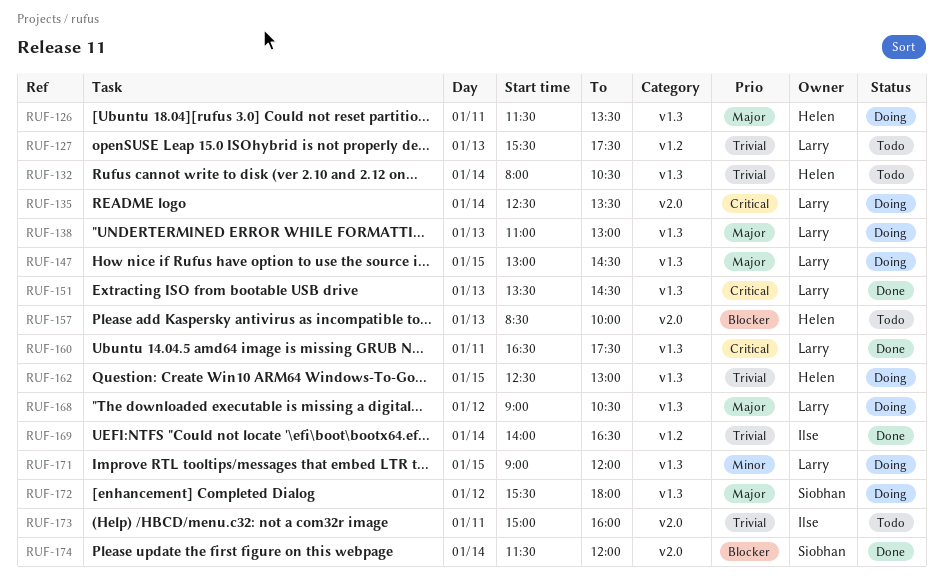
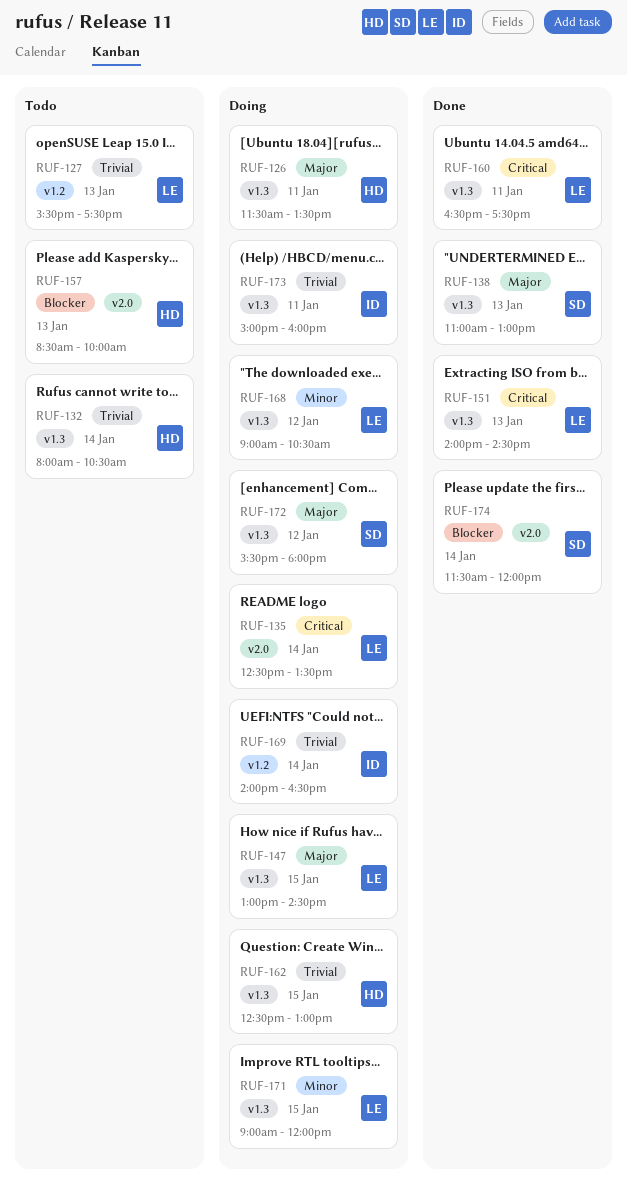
RUF-138, status: Doing -> Done
RUF-138, owner: Larry -> Siobhan
RUF-151, begins: 13:30 -> 14:00
RUF-168, priority: Major -> Minor
RUF-169, status: Done -> Doing
RUF-173, status: Todo -> Doing
RUF-173, label: v2.0 -> v1.3

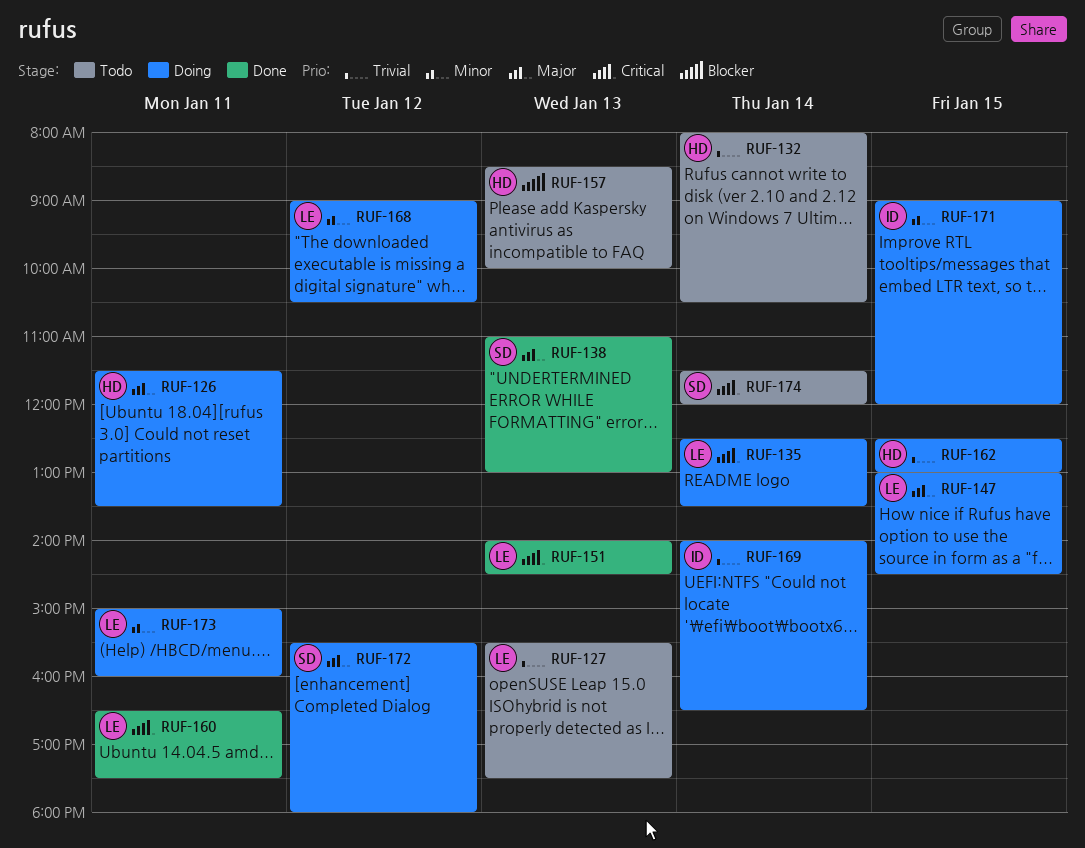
RUF-171, owner: LE -> ID
RUF-173, owner: ID -> LE
RUF-173, priority: Trivial -> Minor
RUF-174, status: Done -> Todo
RUF-174, priority: Blocker -> Critical

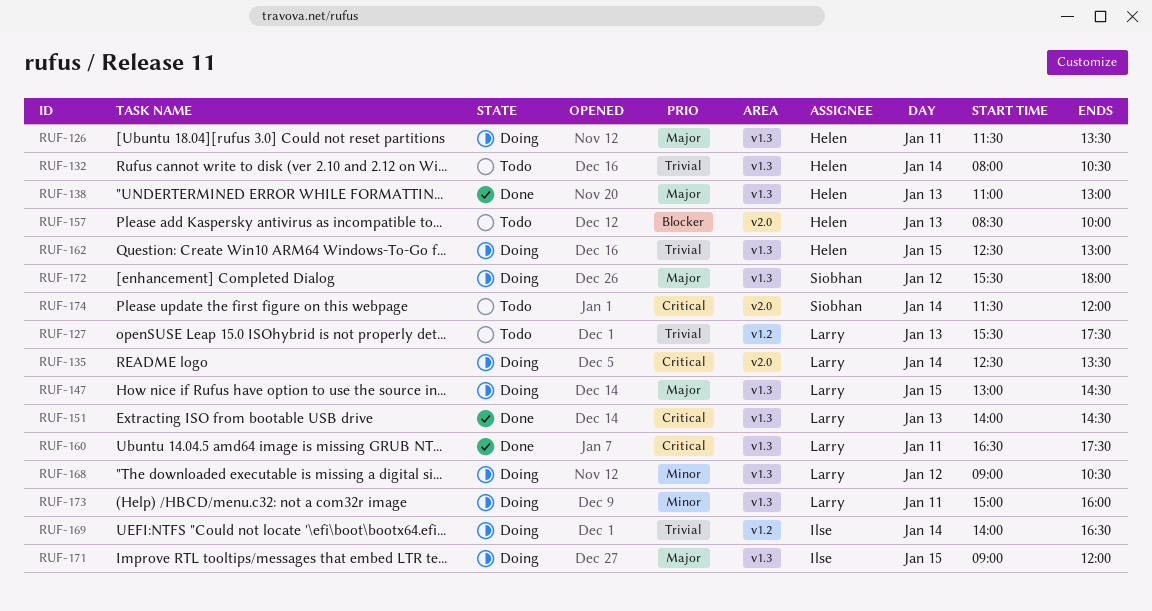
RUF-138, owner: Siobhan -> Helen
RUF-171, priority: Minor -> Major

